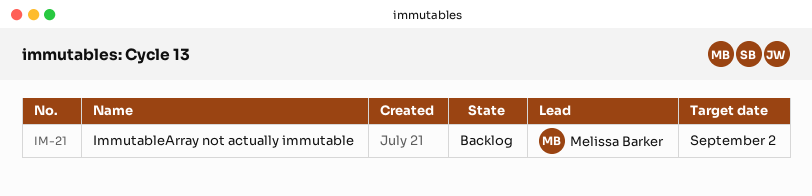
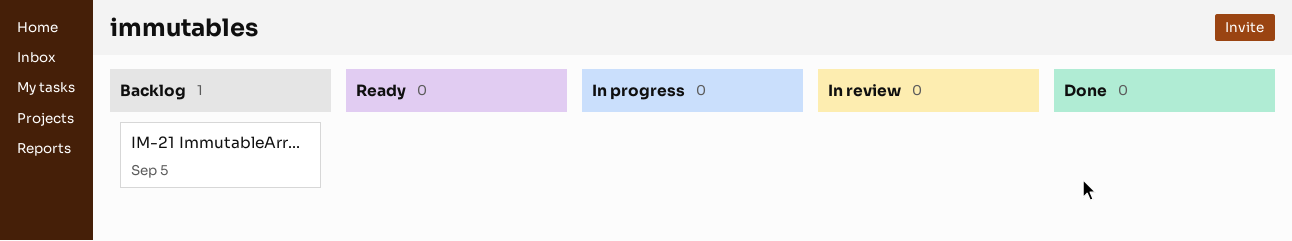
IM-21, due: Sep 2 -> Sep 5

